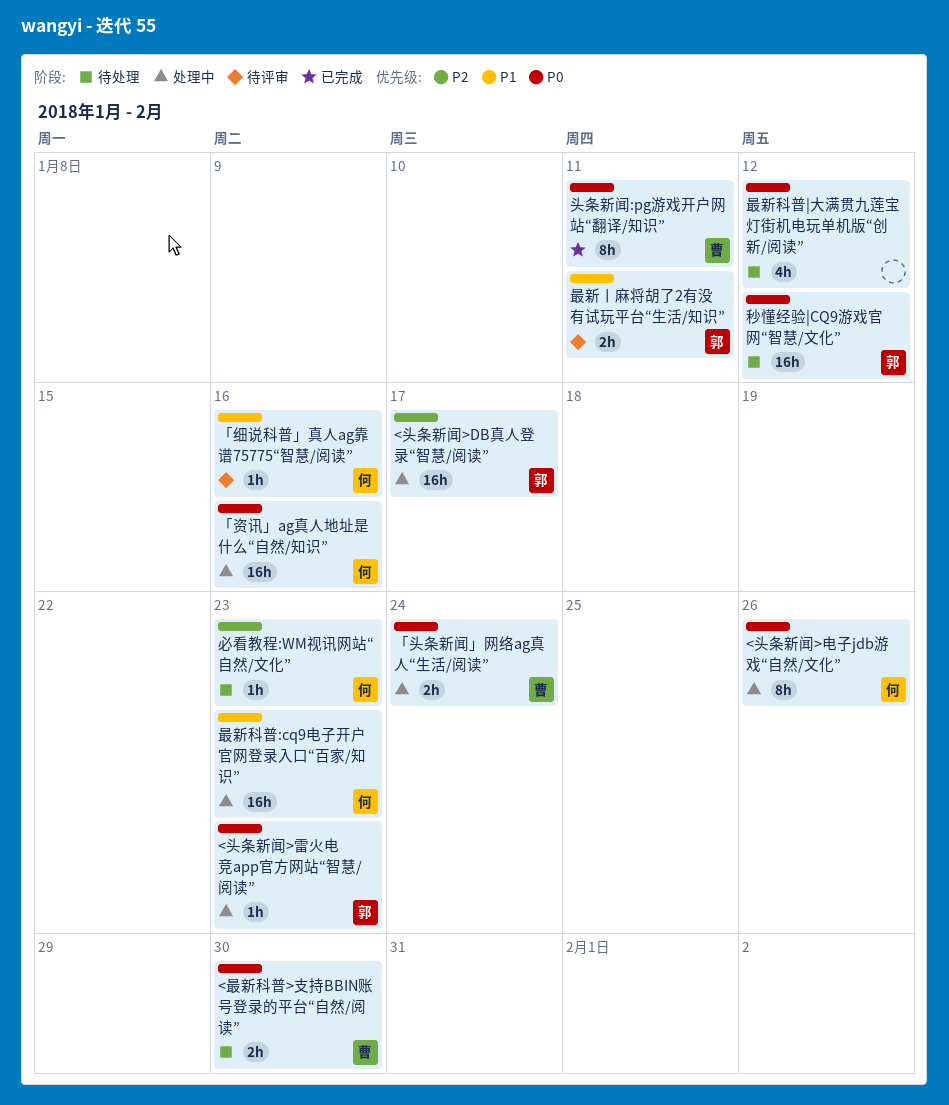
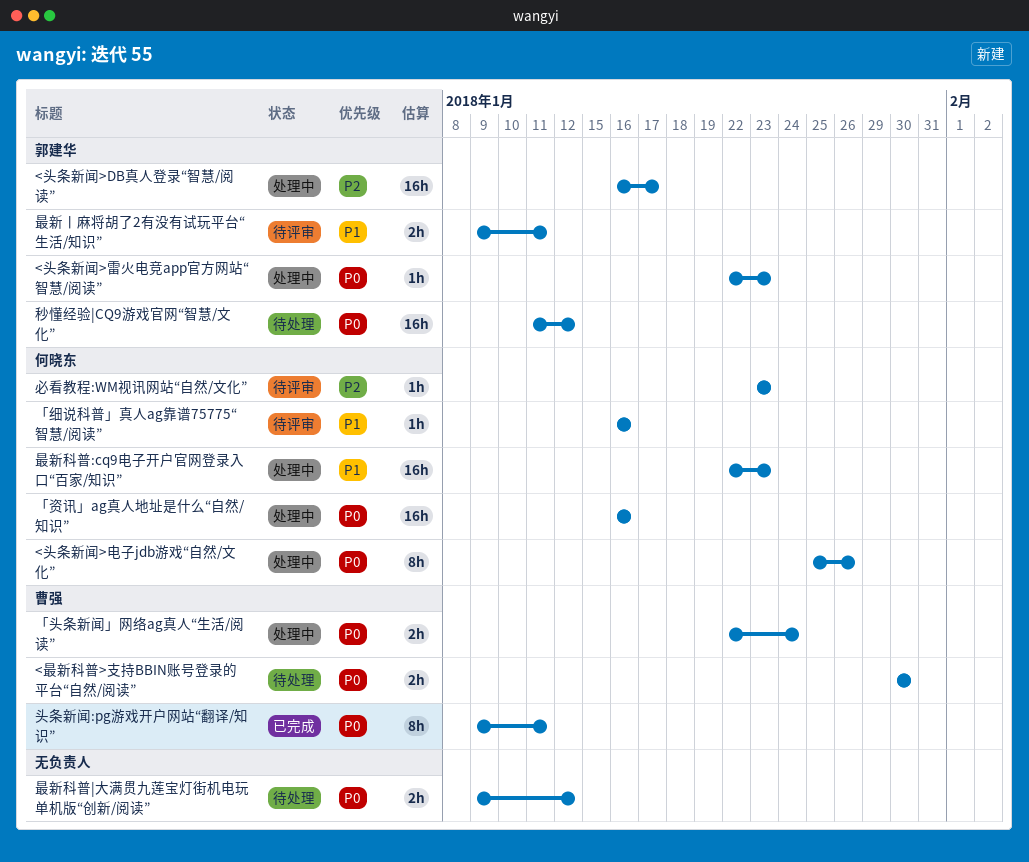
必看教程:WM视讯网站“自然/文化”, status: 待处理 -> 待评审
最新科普|大满贯九莲宝灯街机电玩单机版“创新/阅读”, estimate: 4h -> 2h

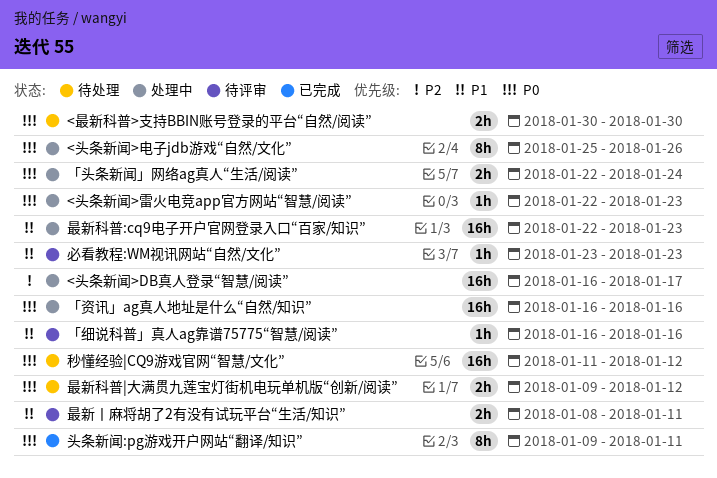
必看教程:WM视讯网站“自然/文化”, priority: P2 -> P1
最新丨麻将胡了2有没有试玩平台“生活/知识”, start: Jan 9 -> Jan 8

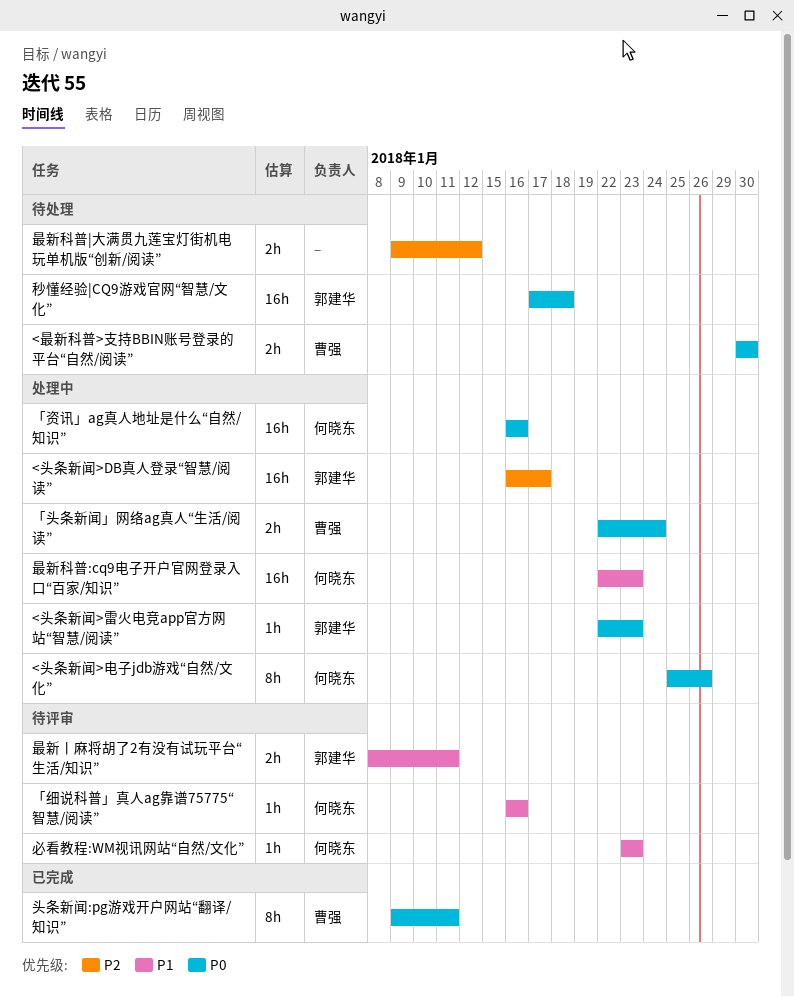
最新科普|大满贯九莲宝灯街机电玩单机版“创新/阅读”, priority: P0 -> P2
秒懂经验|CQ9游戏官网“智慧/文化”, start: Jan 11 -> Jan 17
秒懂经验|CQ9游戏官网“智慧/文化”, due: Jan 12 -> Jan 18

